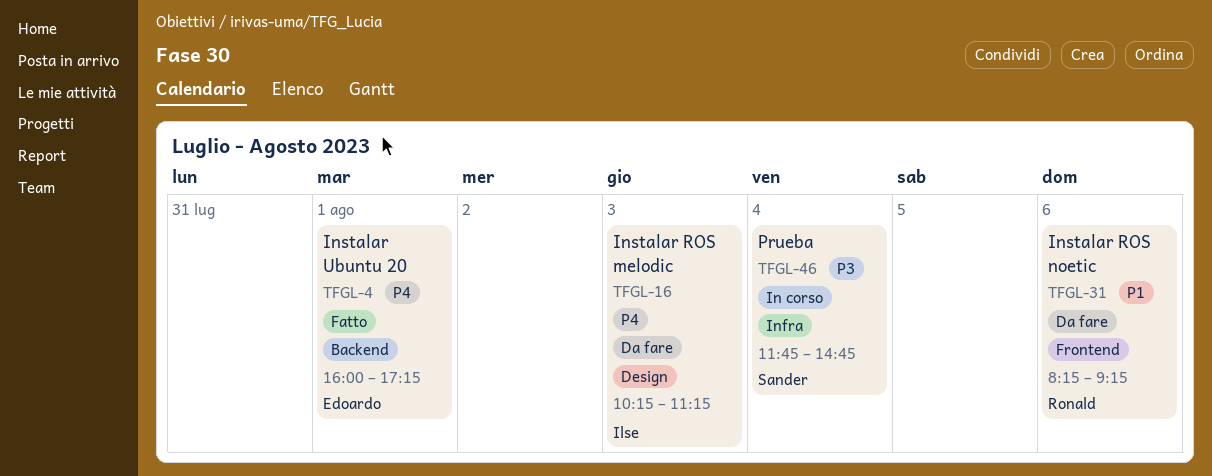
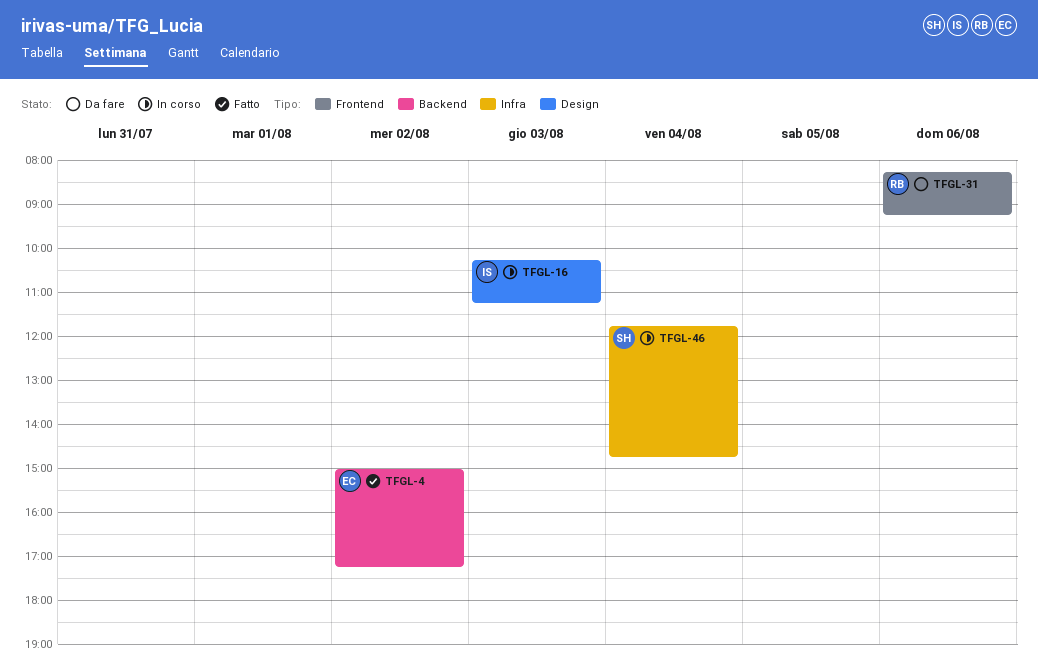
TFGL-4, day: Aug 1 -> Aug 2
TFGL-4, begins: 16:00 -> 15:00
TFGL-16, status: Da fare -> In corso

